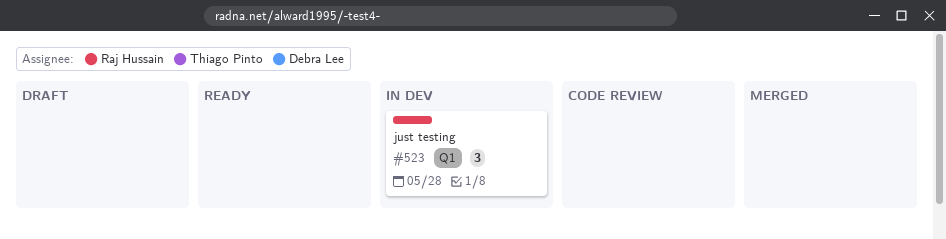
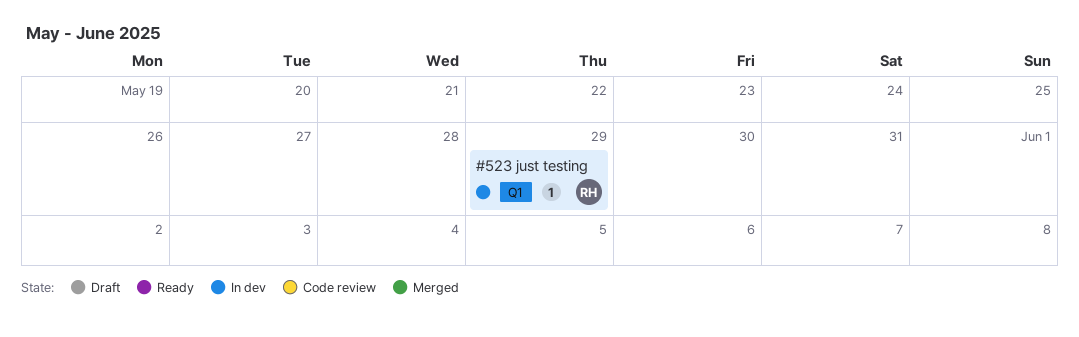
#523, estimate: 3 -> 1
#523, due: May 28 -> May 29

